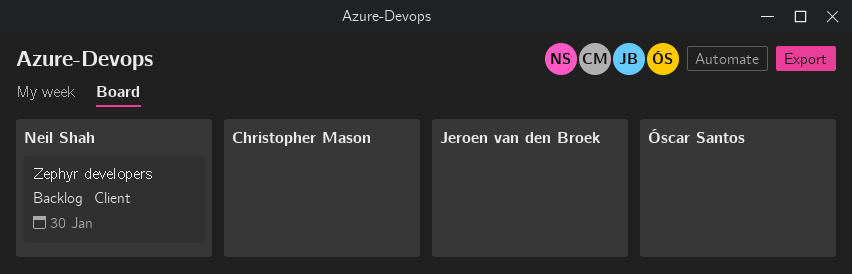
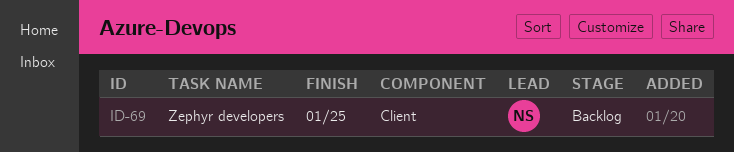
Zephyr developers, due: Jan 30 -> Jan 25

